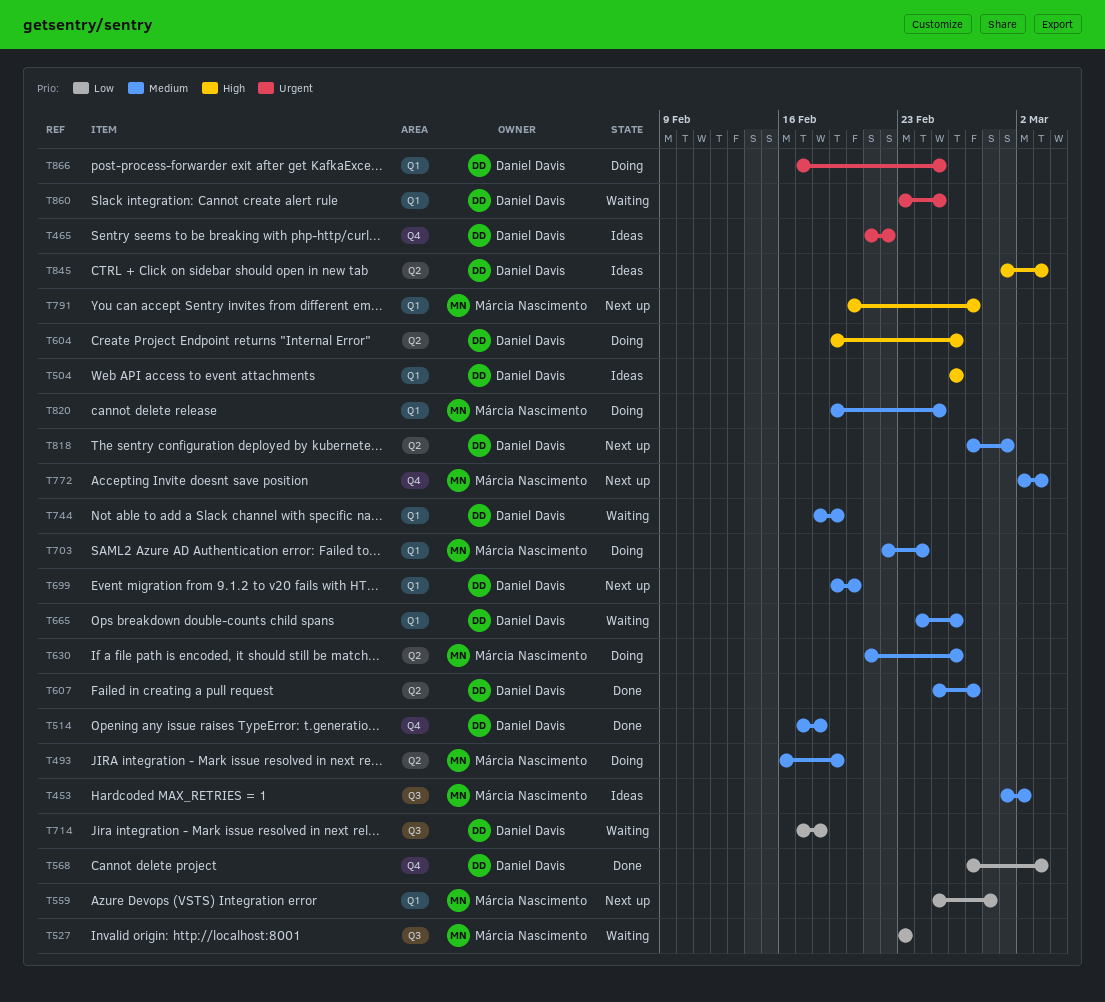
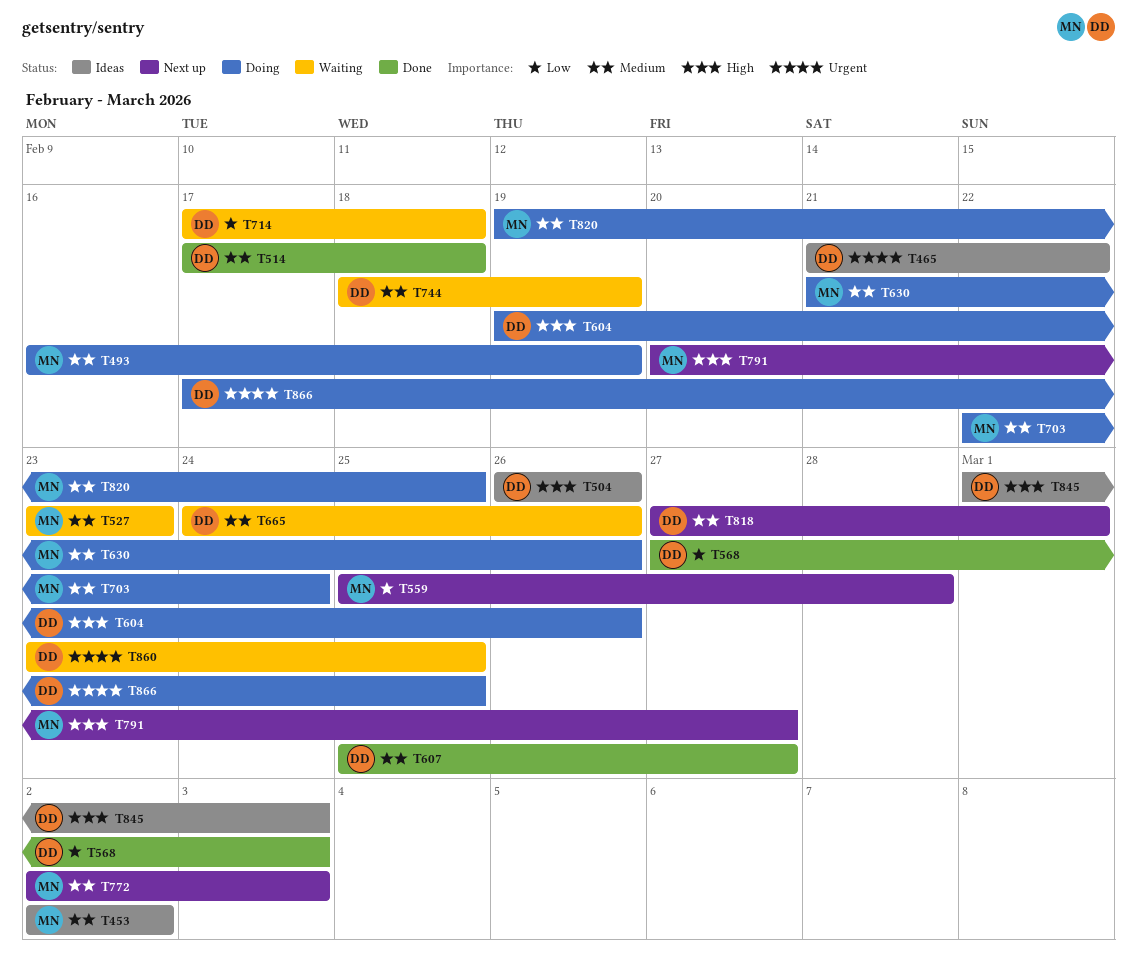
T453, start: Mar 1 -> Mar 2
T527, priority: Low -> Medium
T699: present -> none

